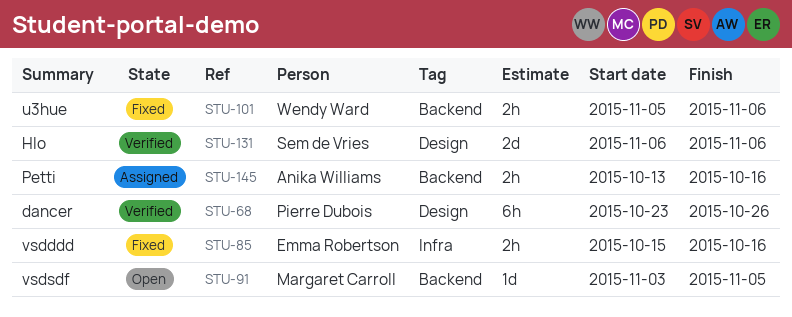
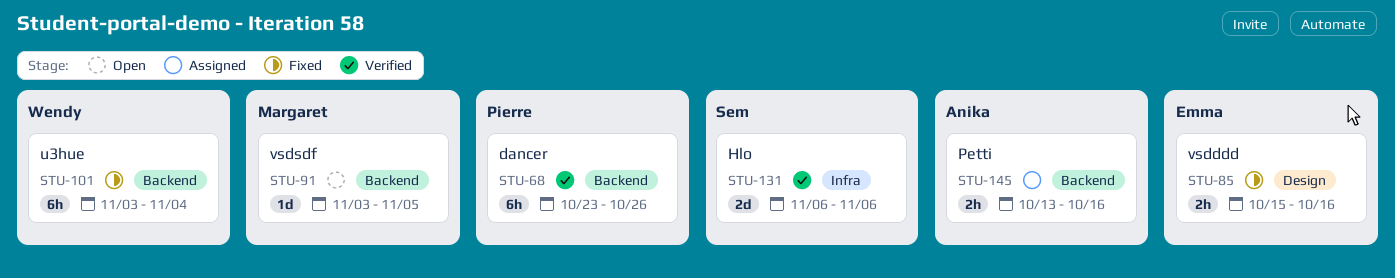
STU-68, label: Design -> Backend
STU-85, label: Infra -> Design
STU-101, estimate: 2h -> 6h
STU-101, start: Nov 5 -> Nov 3
STU-101, due: Nov 6 -> Nov 4
STU-131, label: Design -> Infra

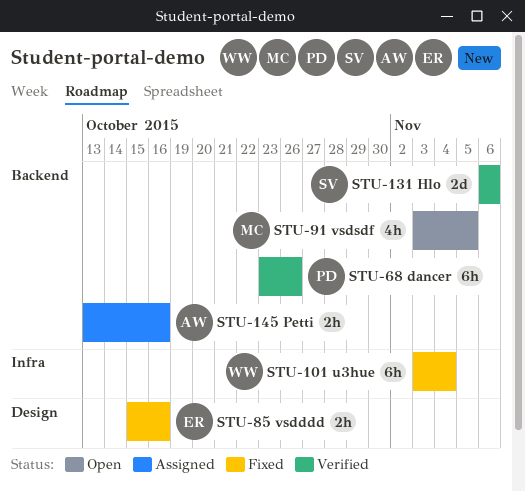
STU-91, estimate: 1d -> 4h
STU-101, label: Backend -> Infra
STU-131, label: Infra -> Backend

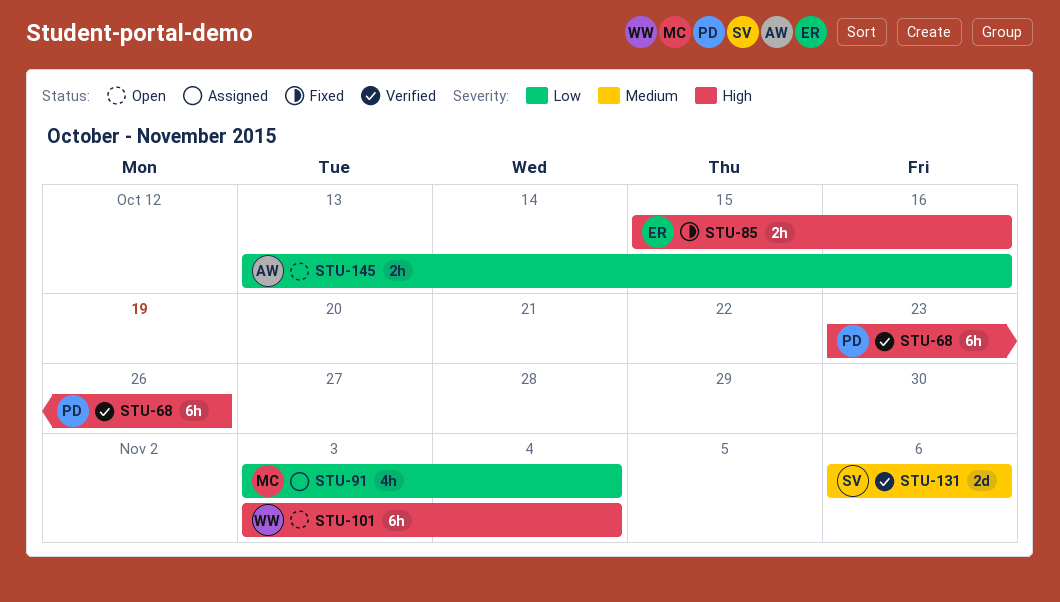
STU-91, status: Open -> Assigned
STU-91, due: Nov 5 -> Nov 4
STU-101, status: Fixed -> Open
STU-145, status: Assigned -> Open

